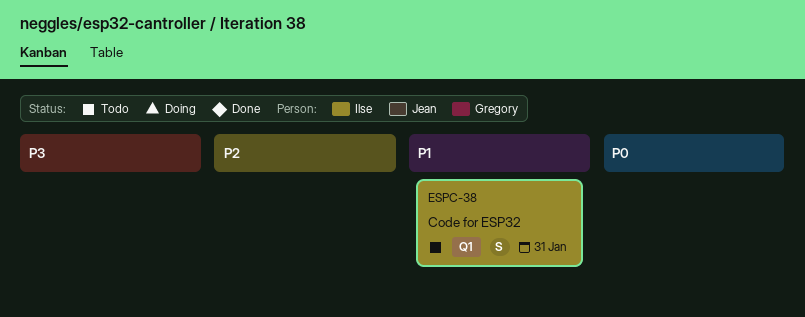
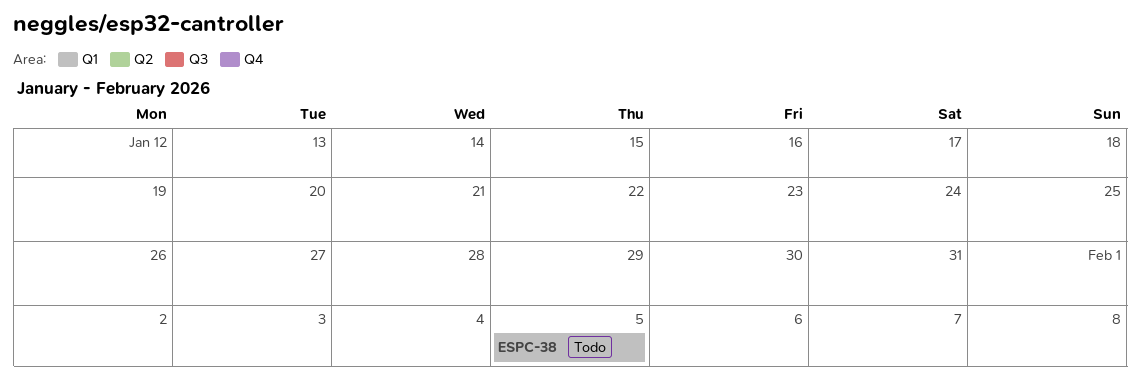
ESPC-38, due: Jan 31 -> Feb 5

